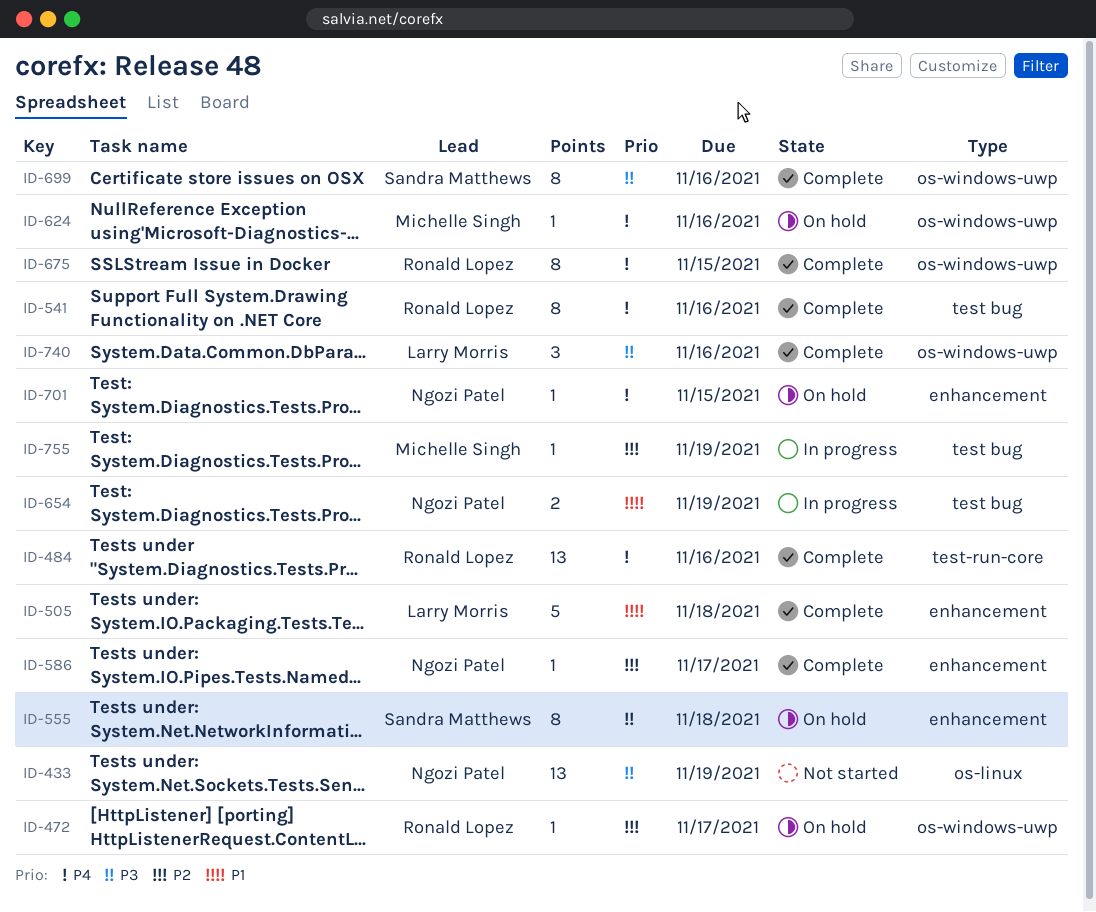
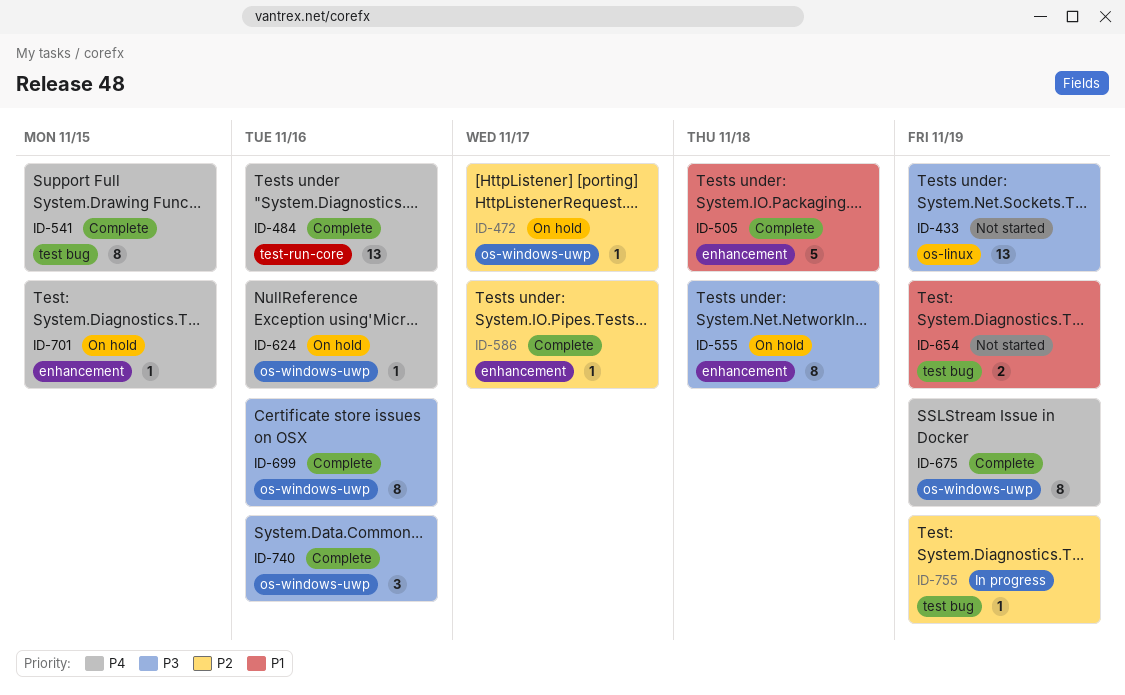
ID-541, due: Nov 16 -> Nov 15
ID-654, status: In progress -> Not started
ID-675, due: Nov 15 -> Nov 19

